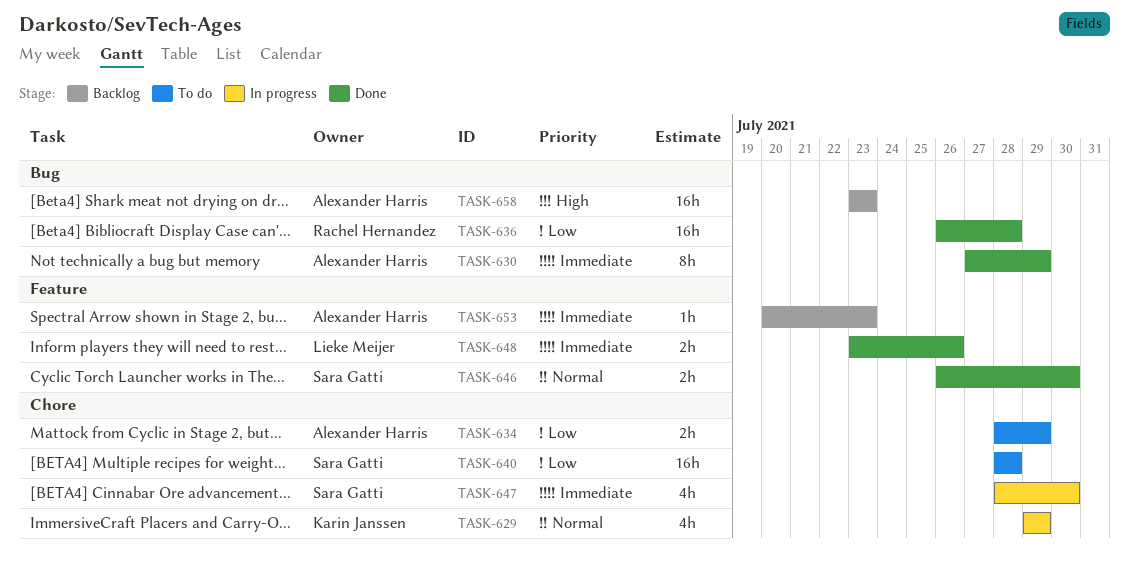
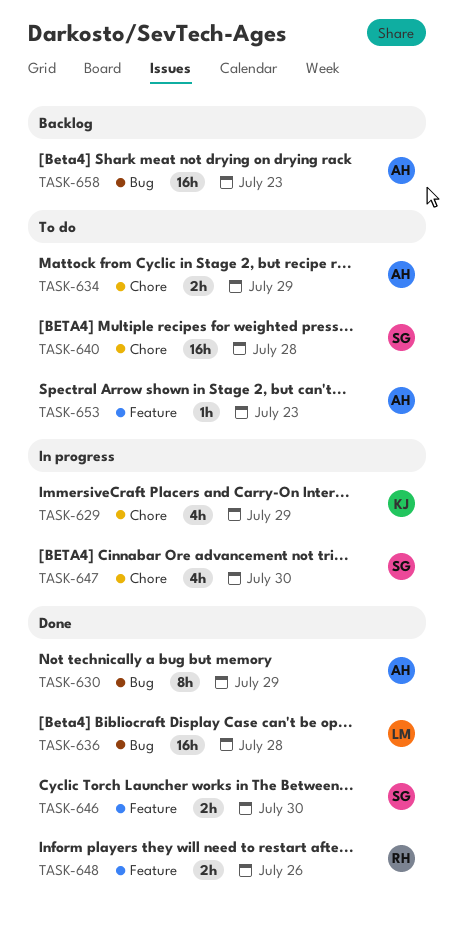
TASK-636, owner: Rachel Hernandez -> Lieke Meijer
TASK-648, owner: Lieke Meijer -> Rachel Hernandez
TASK-653, status: Backlog -> To do

